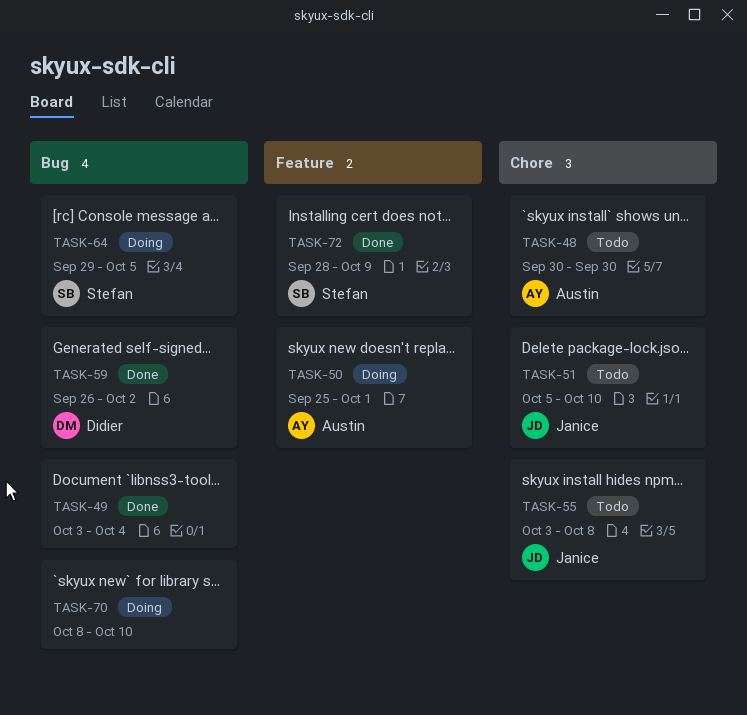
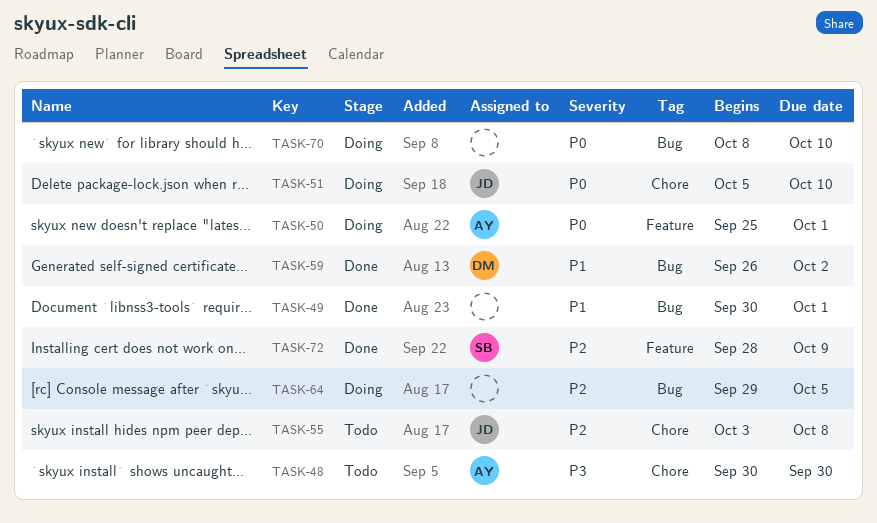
TASK-49, start: Oct 3 -> Sep 30
TASK-49, due: Oct 4 -> Oct 1
TASK-51, status: Todo -> Doing
TASK-64, owner: Stefan -> none

